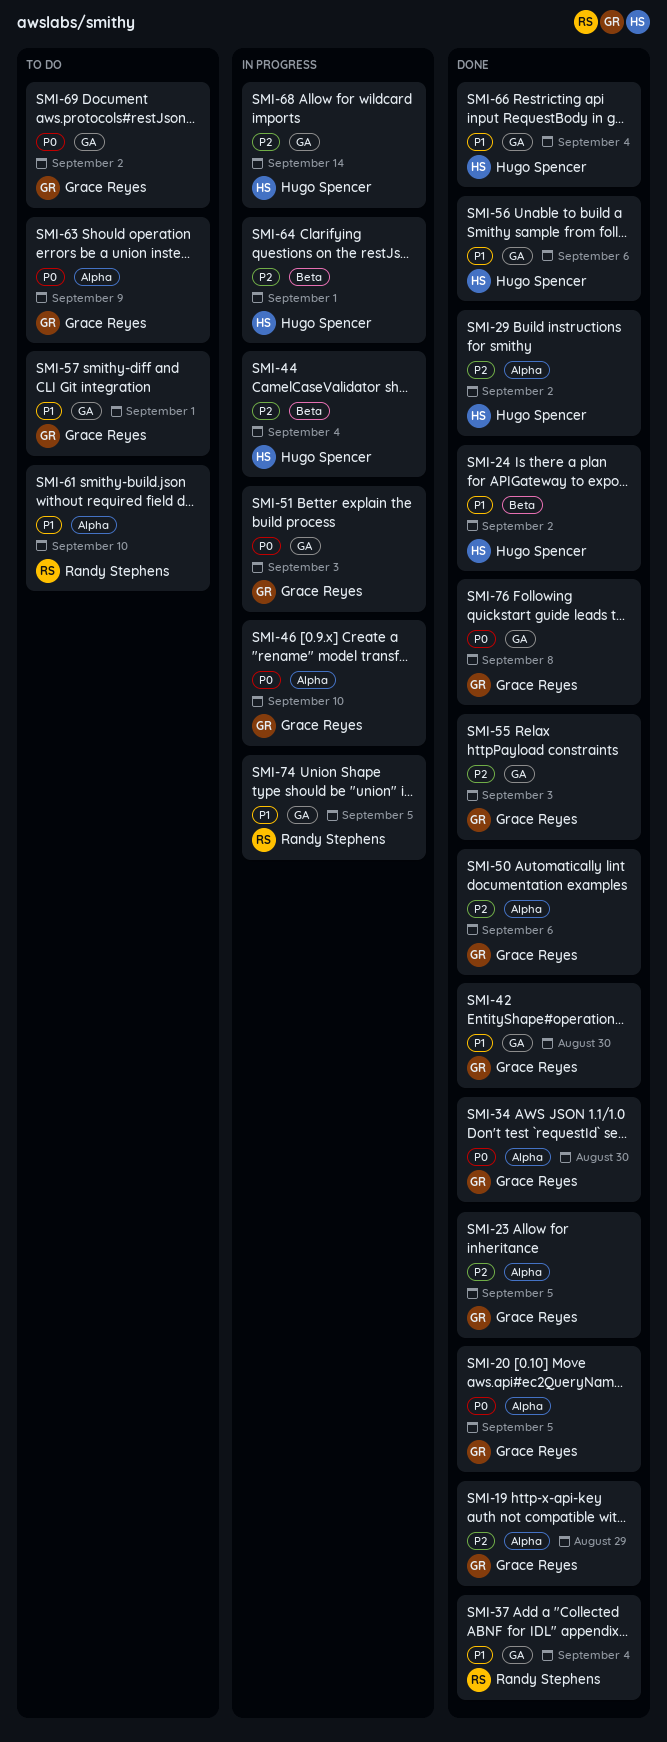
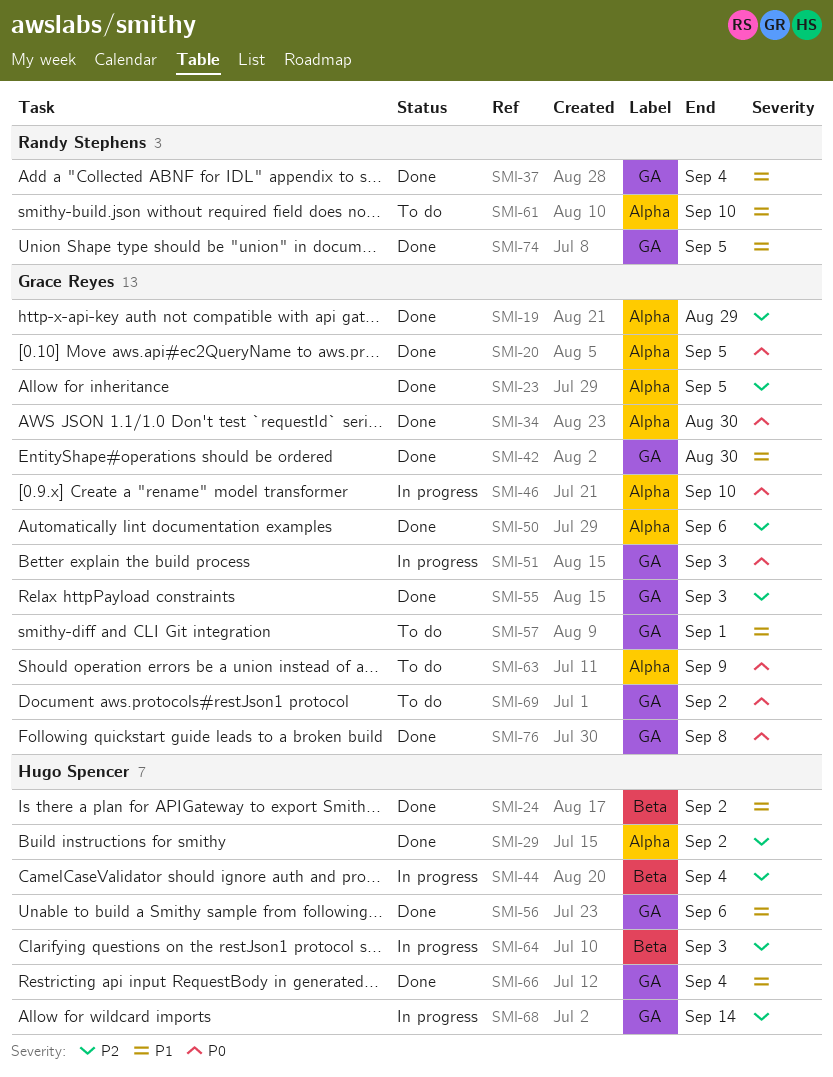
SMI-64, due: Sep 1 -> Sep 3
SMI-74, status: In progress -> Done

